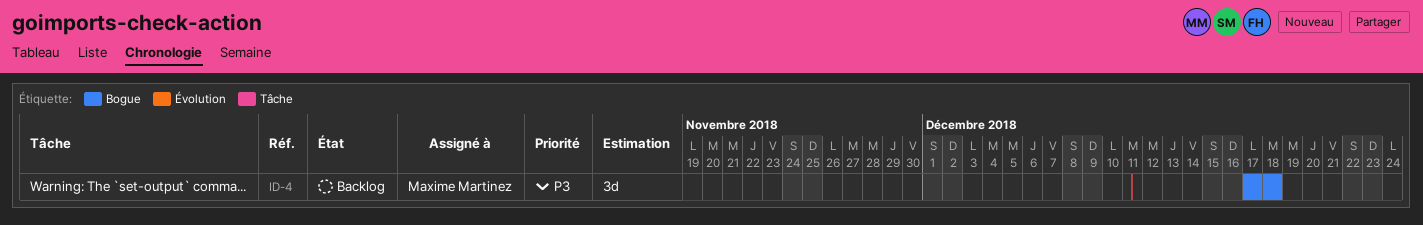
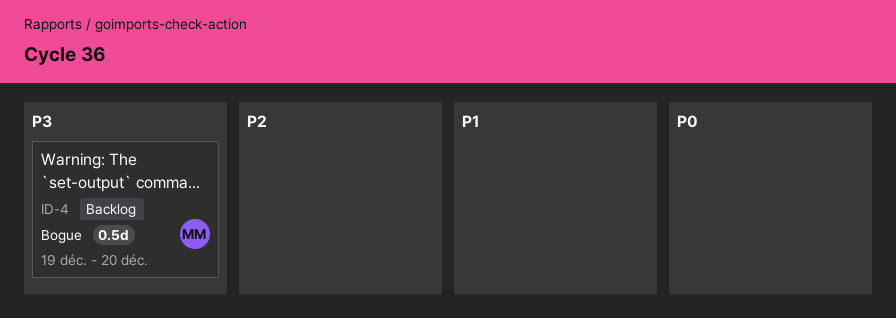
ID-4, estimate: 3d -> 0.5d
ID-4, start: Dec 17 -> Dec 19
ID-4, due: Dec 18 -> Dec 20

